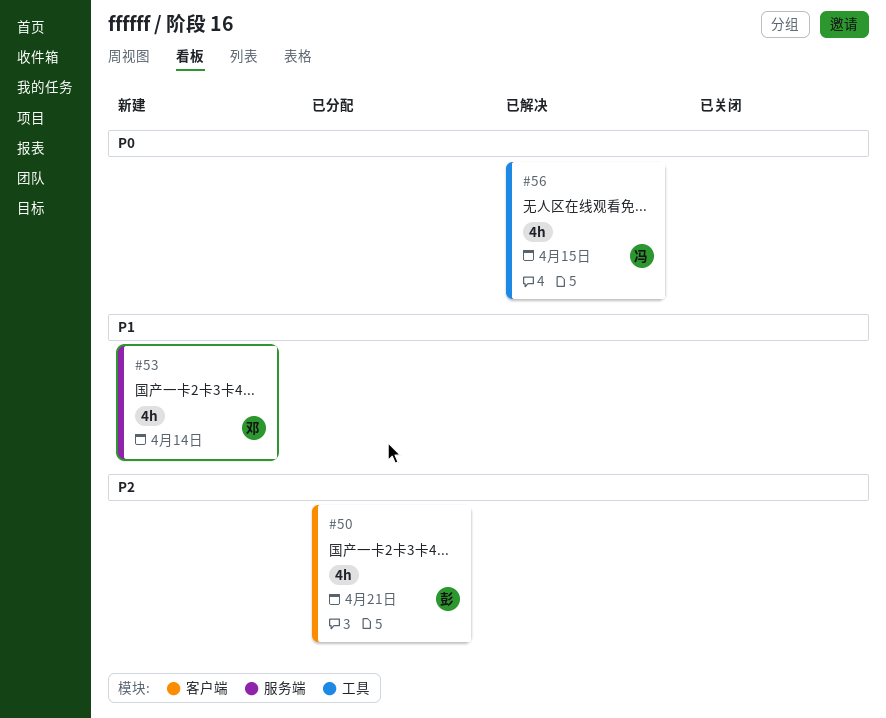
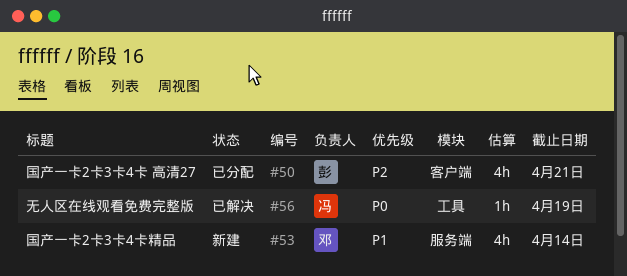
#56, estimate: 4h -> 1h
#56, due: Apr 15 -> Apr 19

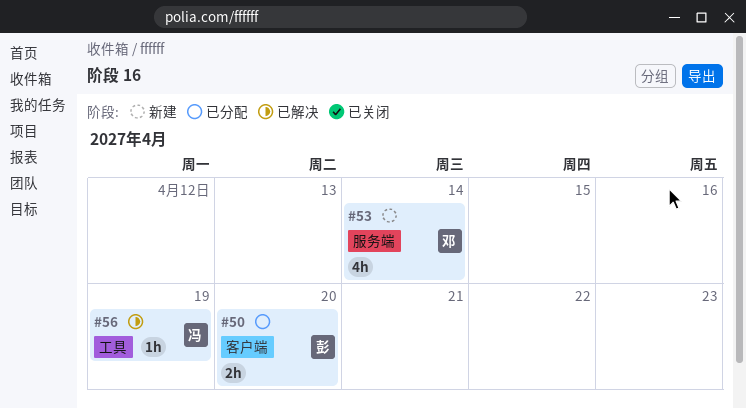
#50, estimate: 4h -> 2h
#50, due: Apr 21 -> Apr 20

